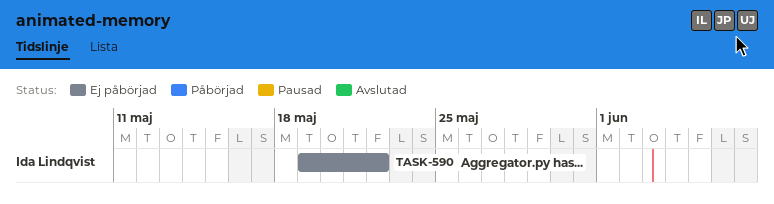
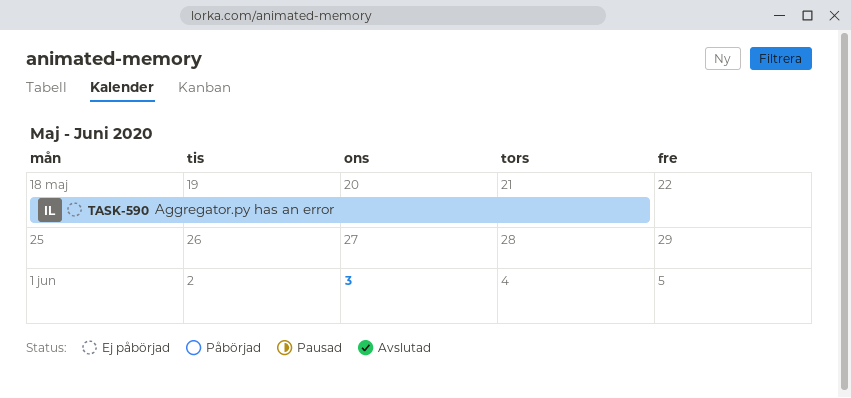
TASK-590, start: May 19 -> May 18
TASK-590, due: May 22 -> May 21

